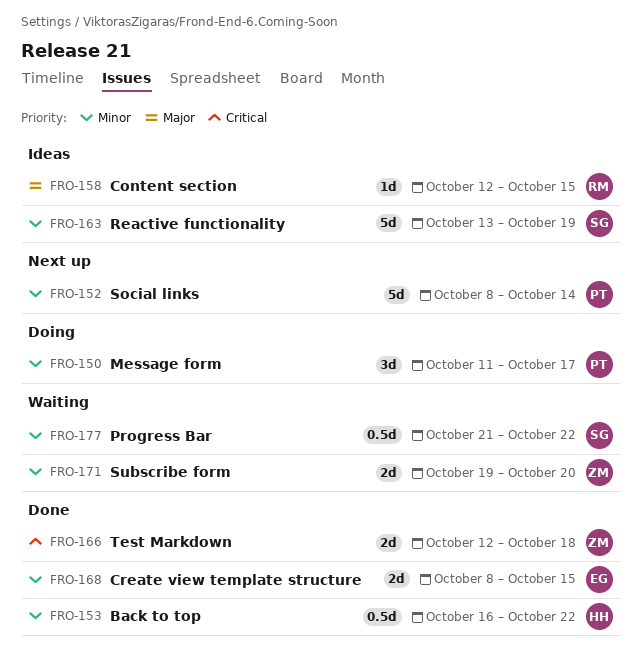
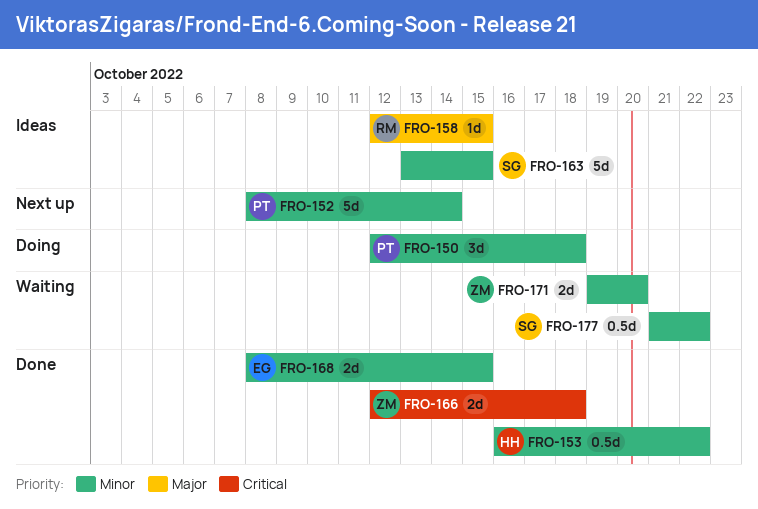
FRO-150, start: Oct 11 -> Oct 12
FRO-150, due: Oct 17 -> Oct 18
FRO-163, due: Oct 19 -> Oct 15

